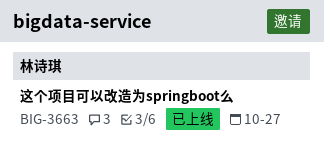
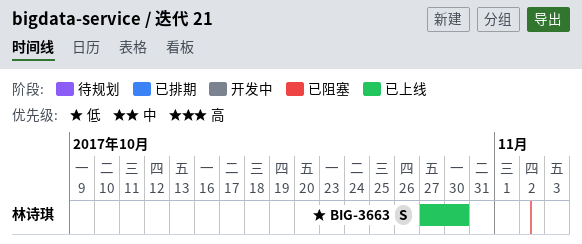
BIG-3663, due: Oct 27 -> Oct 30

